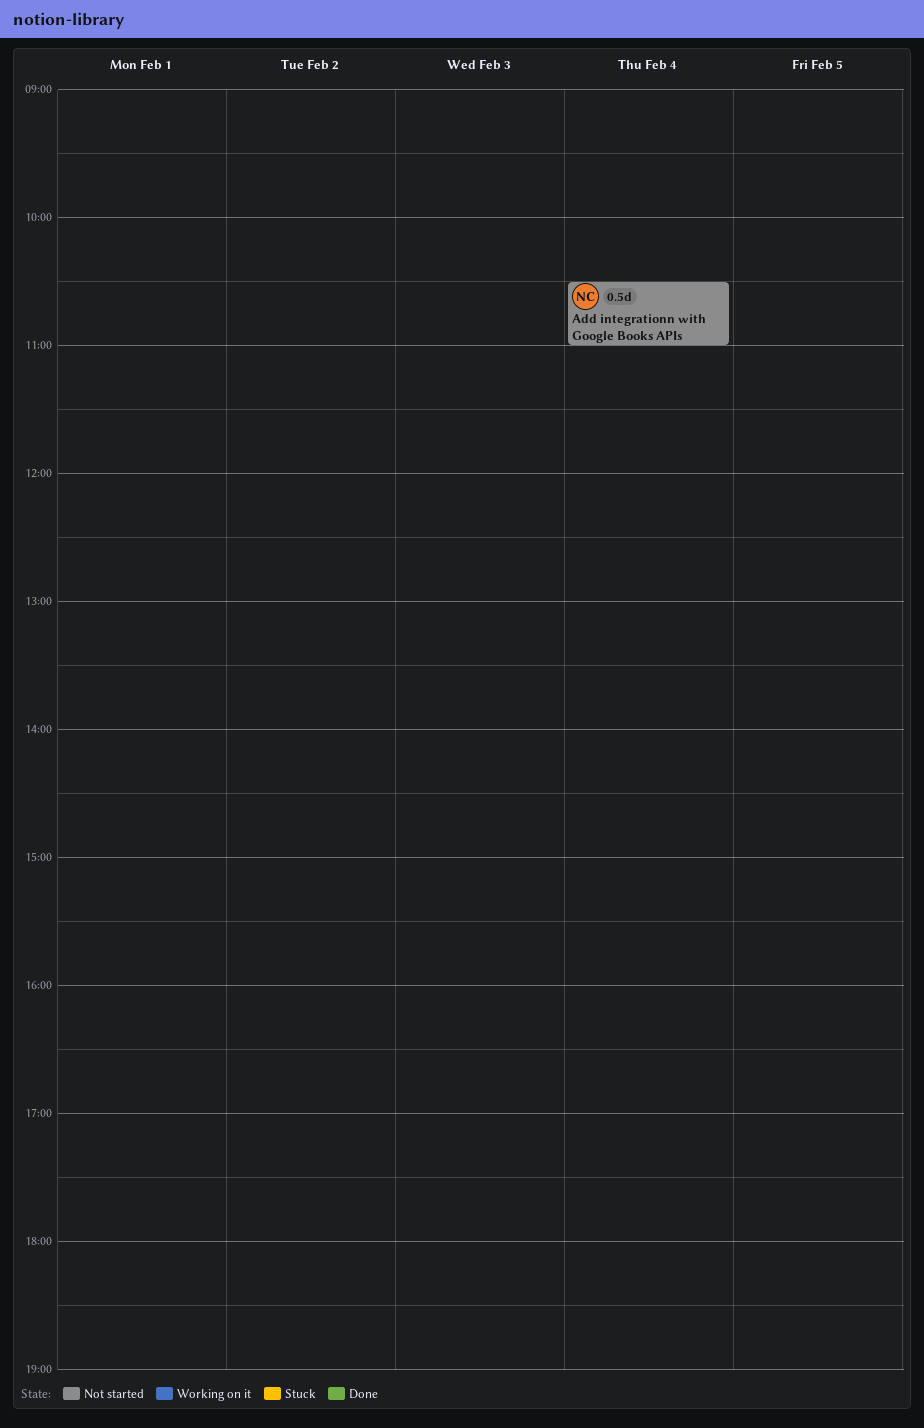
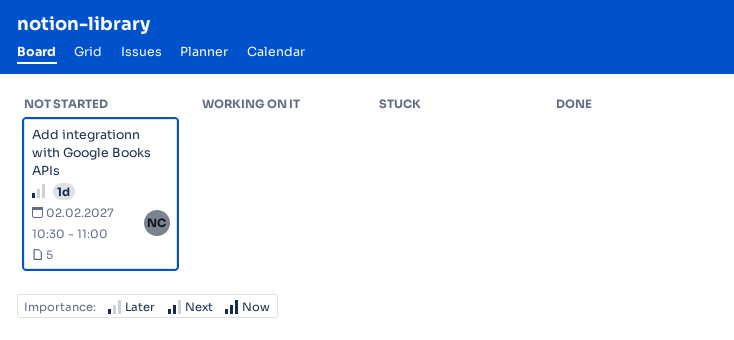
Add integrationn with Google Books APIs, estimate: 0.5d -> 1d
Add integrationn with Google Books APIs, day: Feb 4 -> Feb 2

